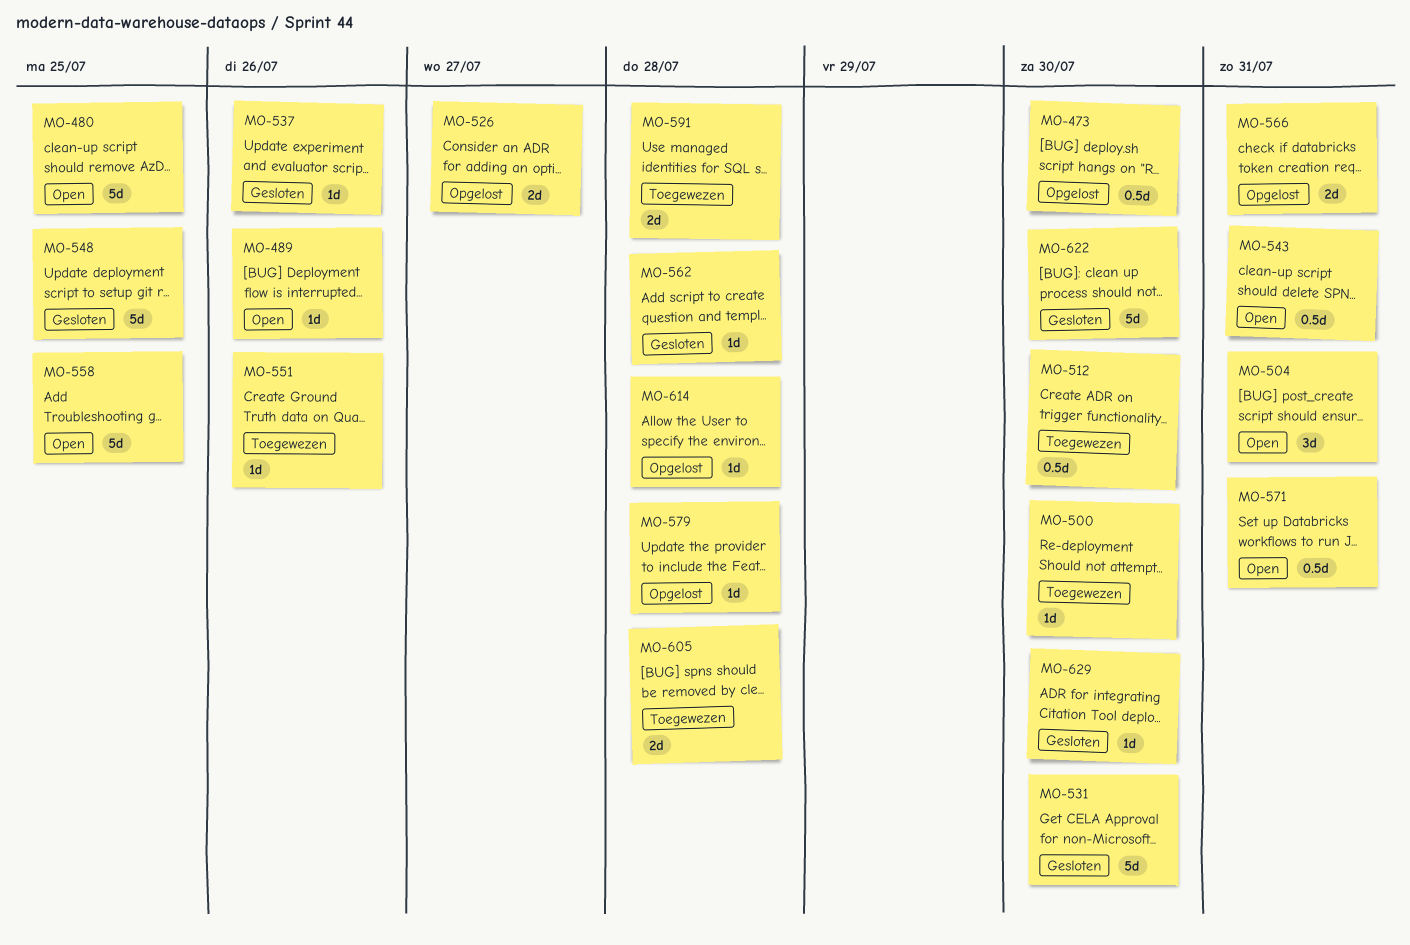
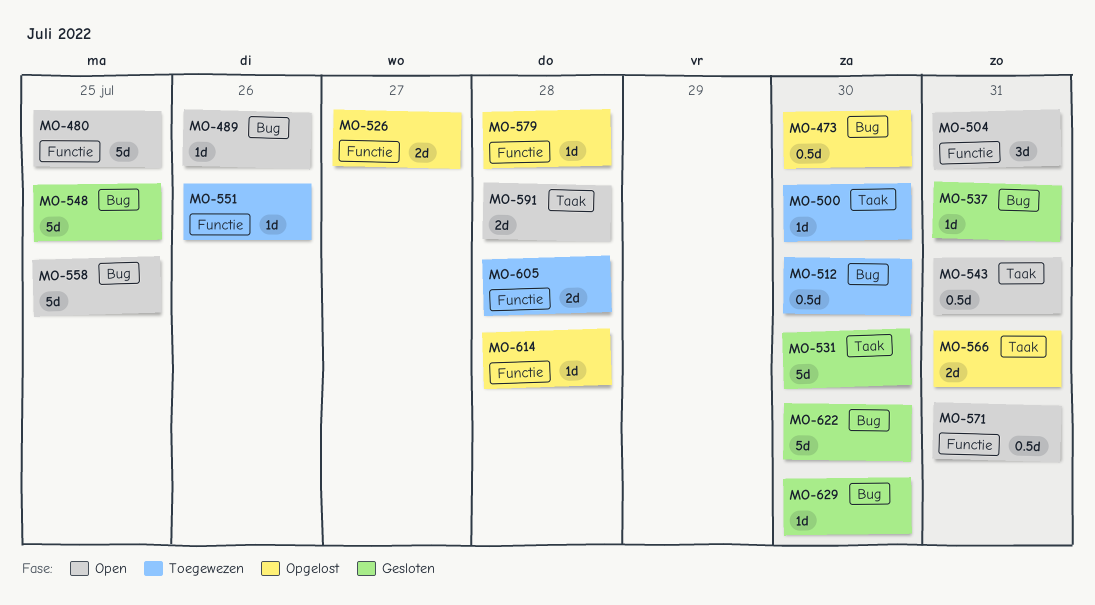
MO-537, due: Jul 26 -> Jul 31
MO-562: present -> none
MO-591, status: Toegewezen -> Open

